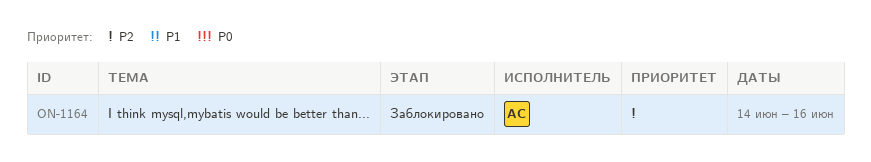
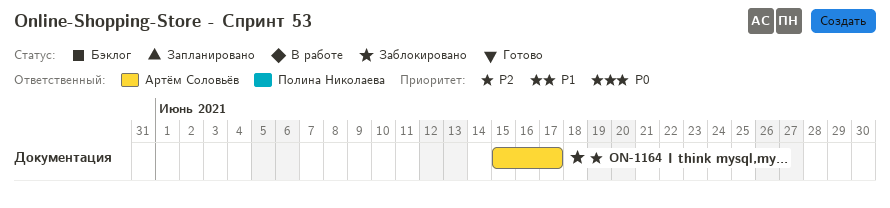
ON-1164, start: Jun 14 -> Jun 15
ON-1164, due: Jun 16 -> Jun 17

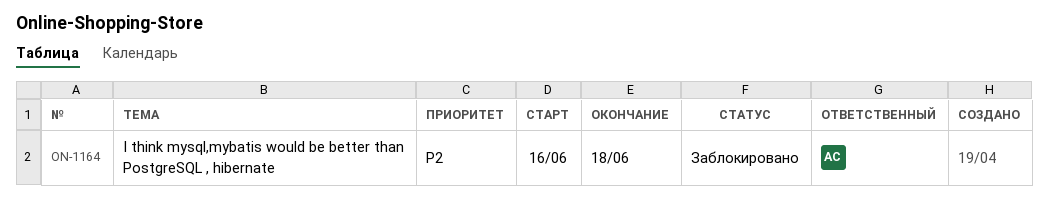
ON-1164, start: Jun 15 -> Jun 16
ON-1164, due: Jun 17 -> Jun 18

